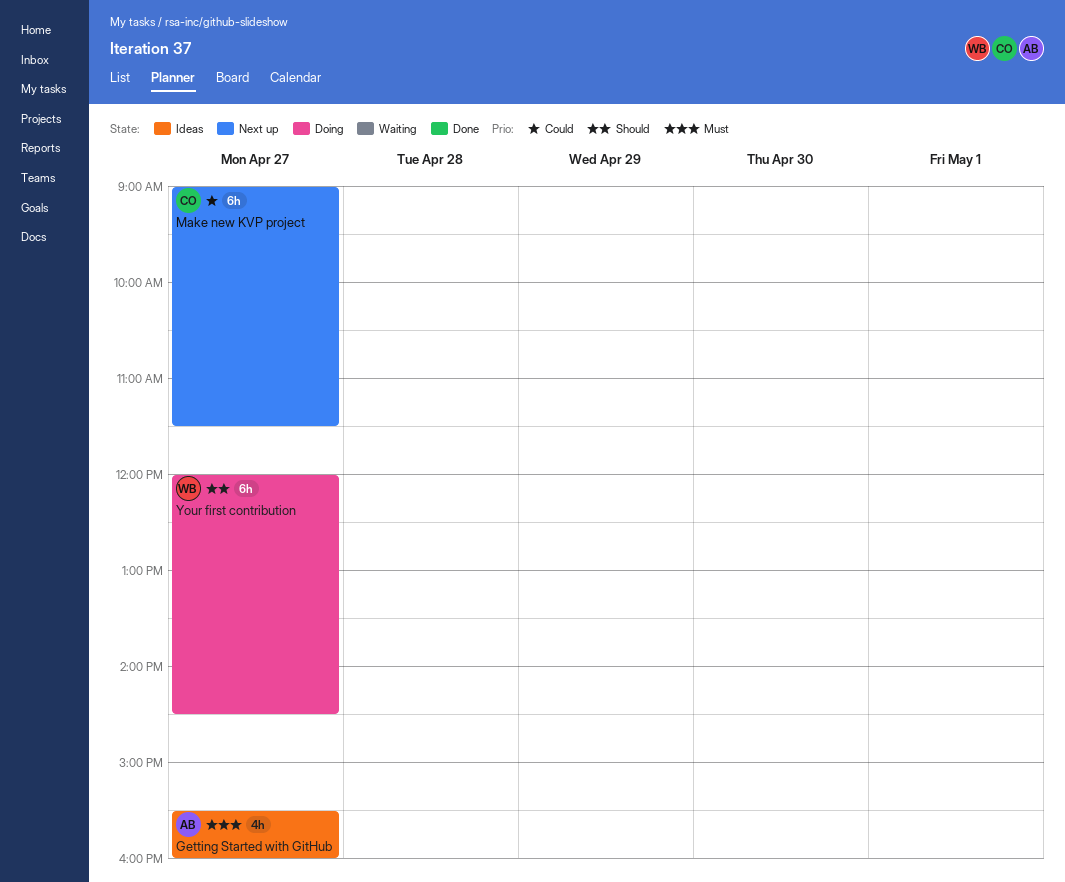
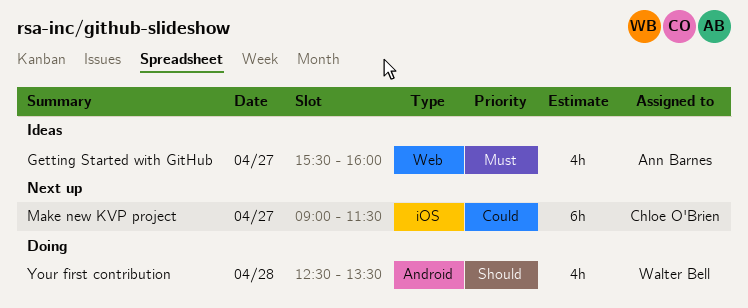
Your first contribution, estimate: 6h -> 4h
Your first contribution, day: Apr 27 -> Apr 28
Your first contribution, begins: 12:00 -> 12:30
Your first contribution, ends: 14:30 -> 13:30

